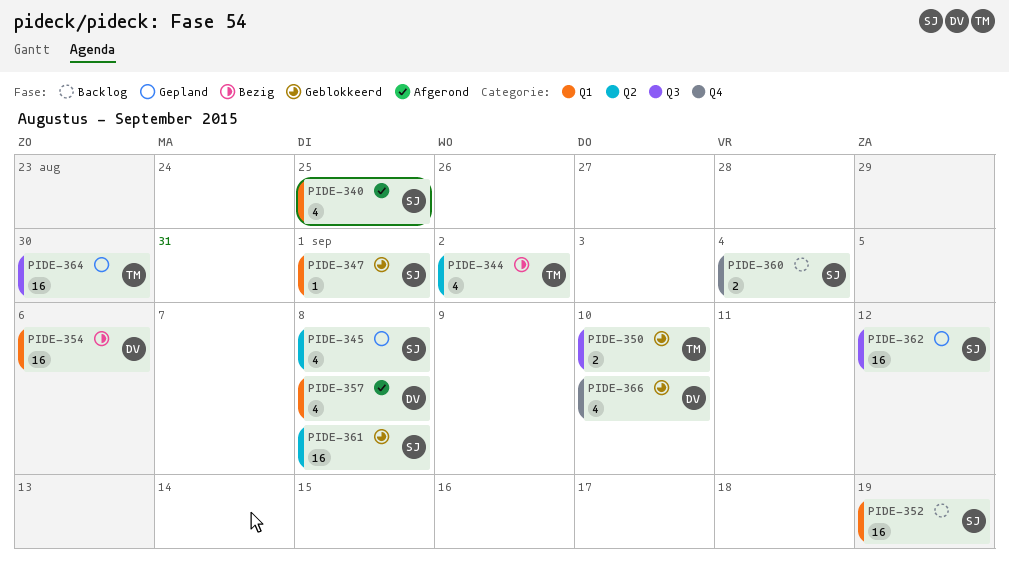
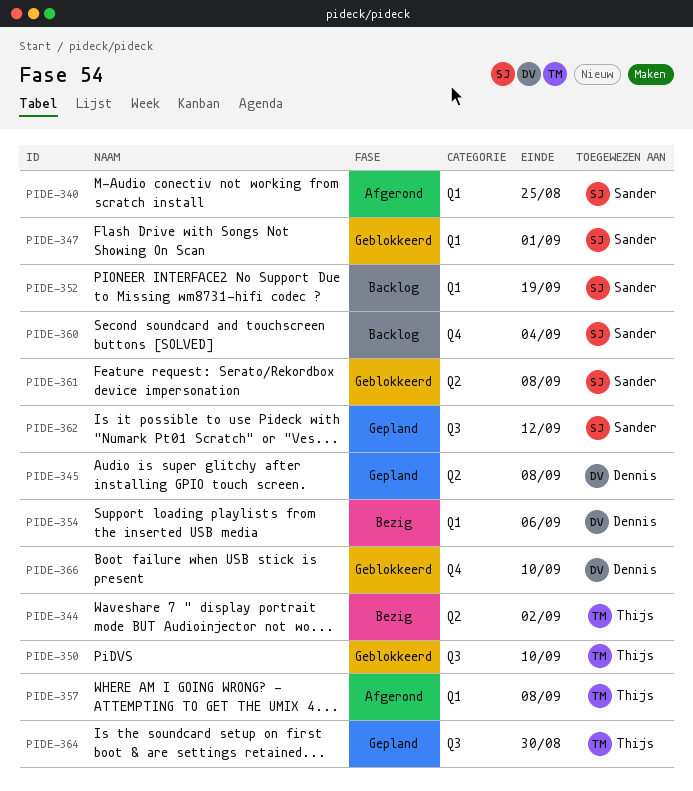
PIDE-345, owner: Sander -> Dennis
PIDE-357, owner: Dennis -> Thijs

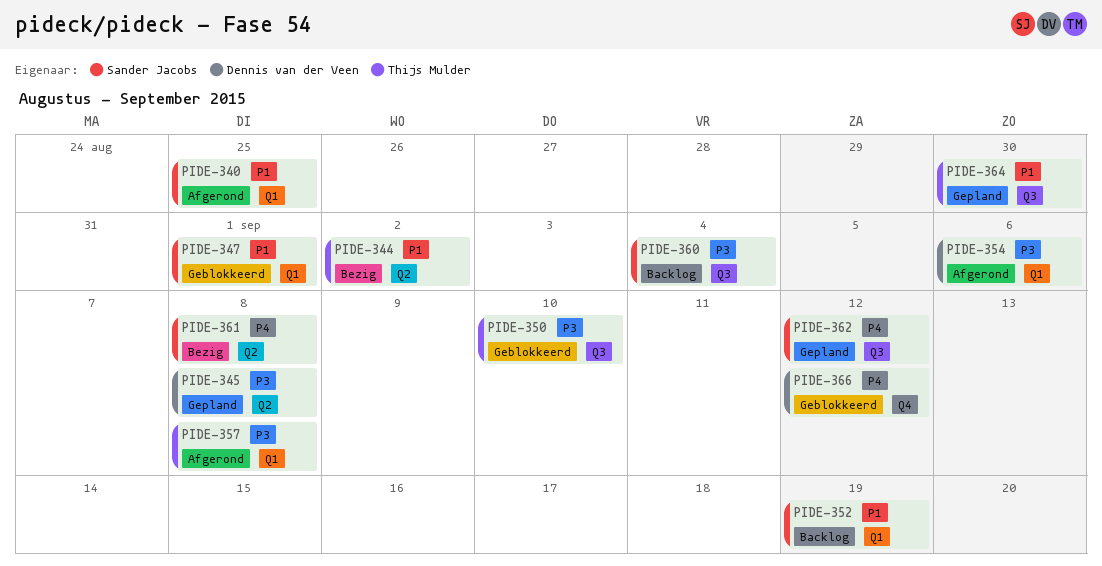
PIDE-354, status: Bezig -> Afgerond
PIDE-360, label: Q4 -> Q3
PIDE-361, status: Geblokkeerd -> Bezig
PIDE-366, due: Sep 10 -> Sep 12

